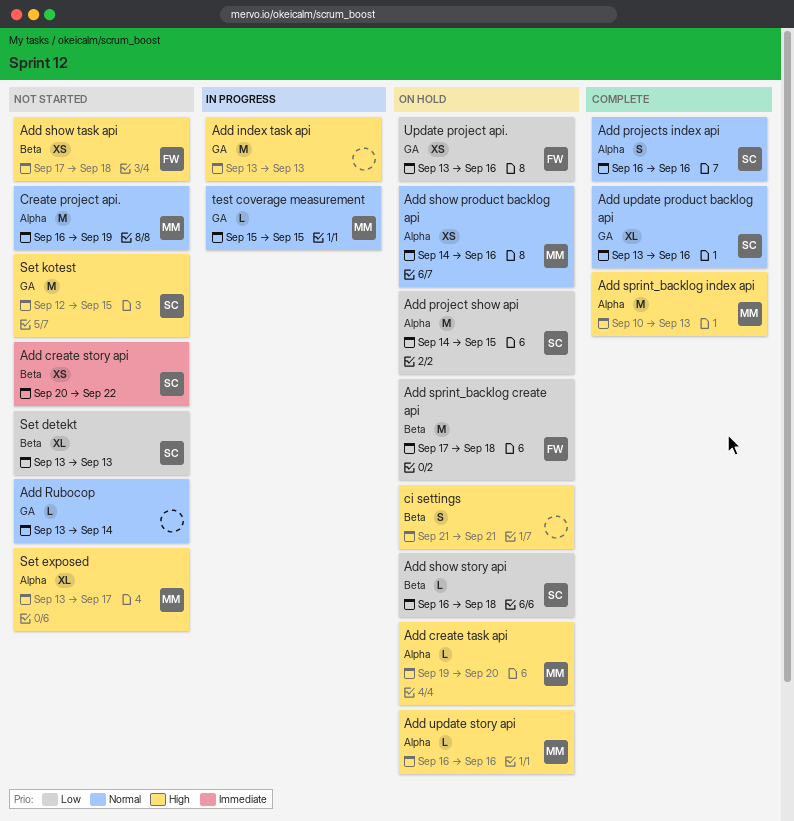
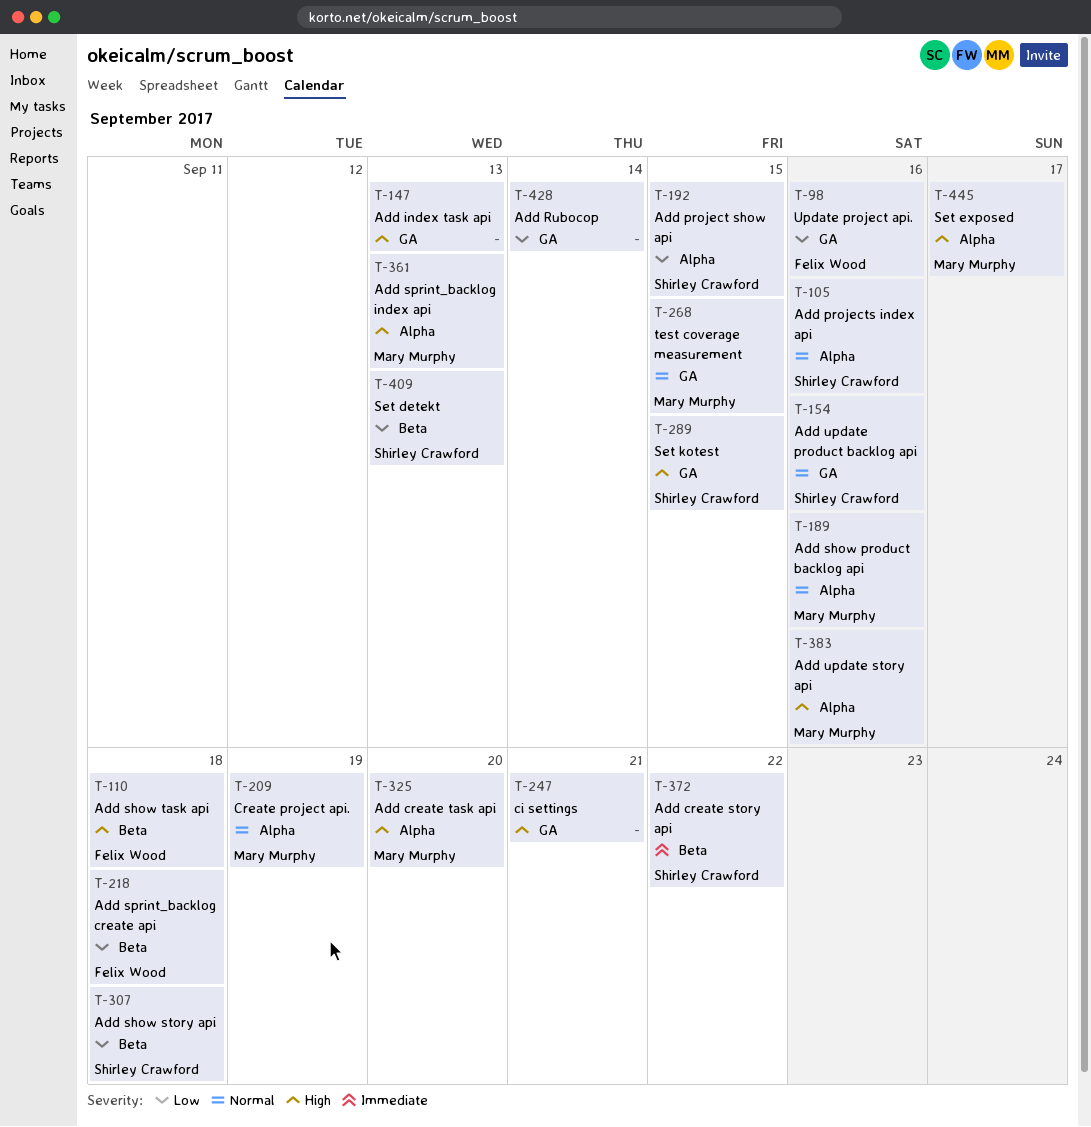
Add Rubocop, priority: Normal -> Low
ci settings, label: Beta -> GA

